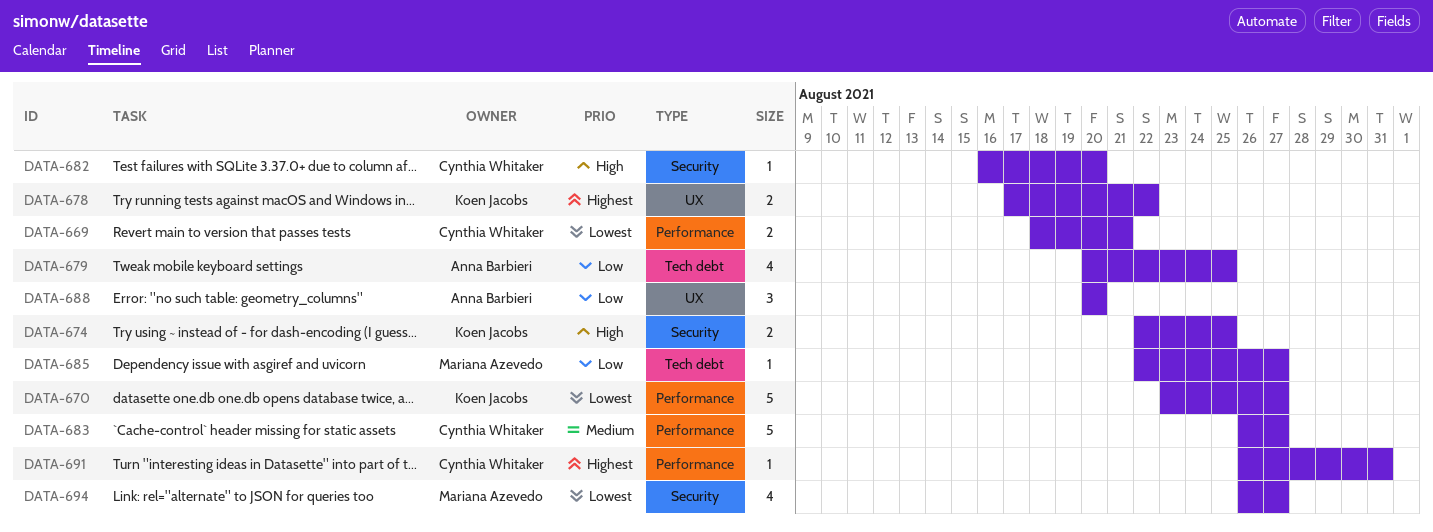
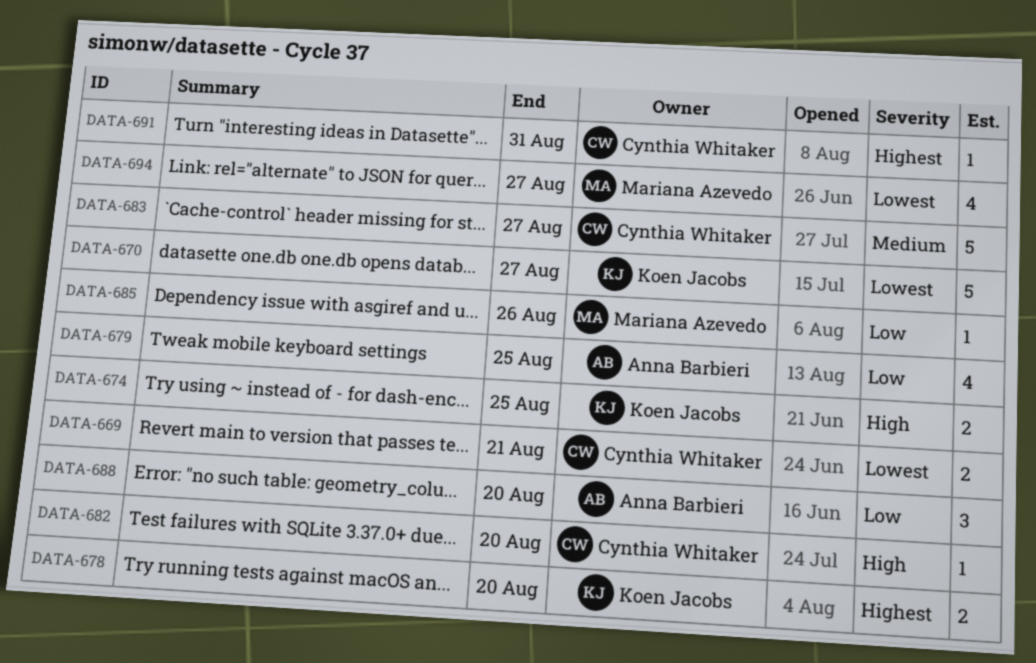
DATA-678, due: Aug 22 -> Aug 20
DATA-685, due: Aug 27 -> Aug 26

